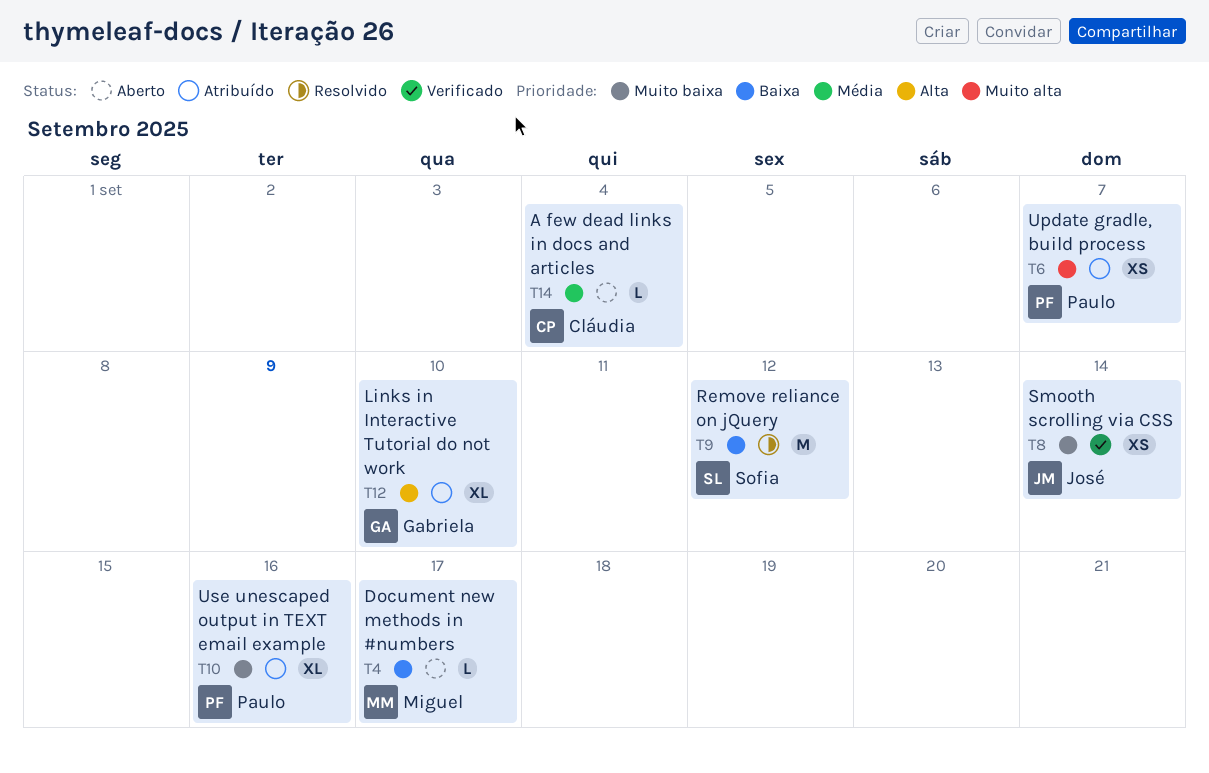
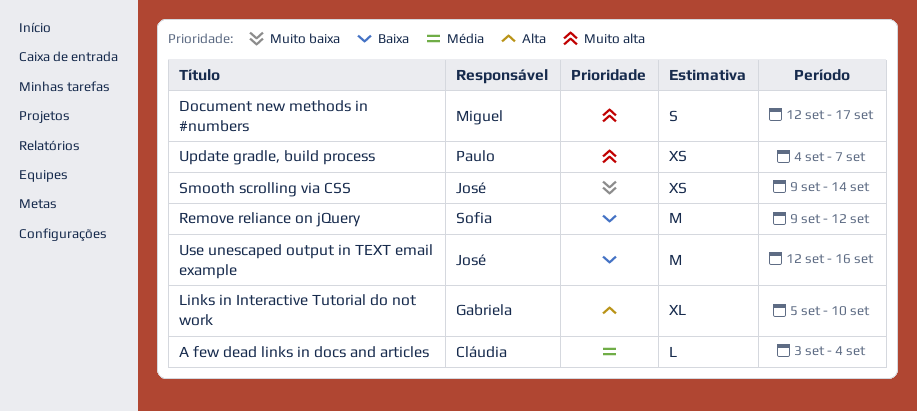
Document new methods in #numbers, priority: Baixa -> Muito alta
Document new methods in #numbers, estimate: L -> S
Use unescaped output in TEXT email example, owner: Paulo -> José
Use unescaped output in TEXT email example, priority: Muito baixa -> Baixa
Use unescaped output in TEXT email example, estimate: XL -> M

